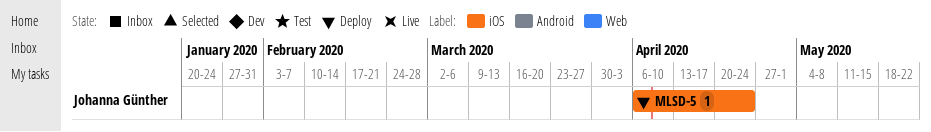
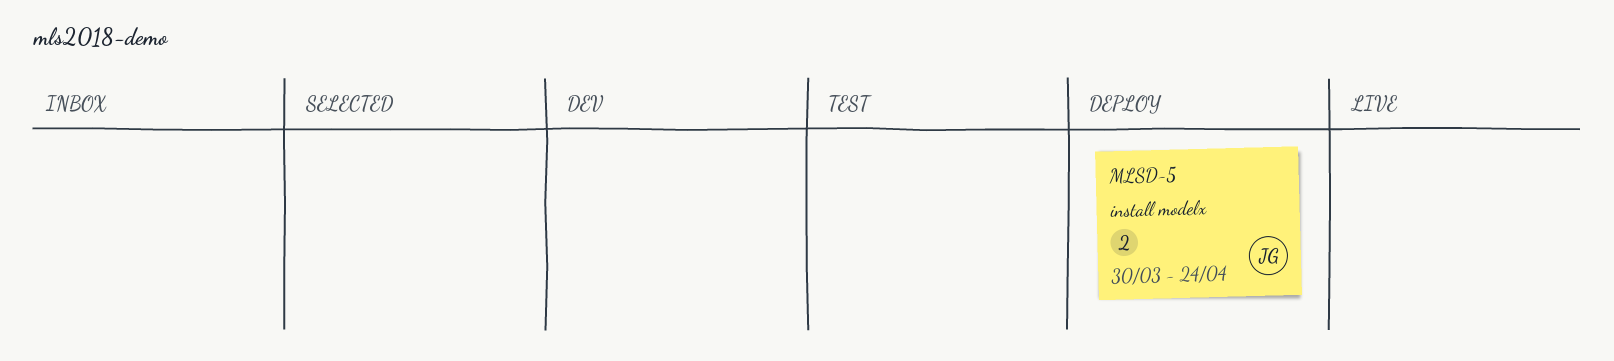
MLSD-5, estimate: 1 -> 2
MLSD-5, start: Apr 6 -> Mar 30

